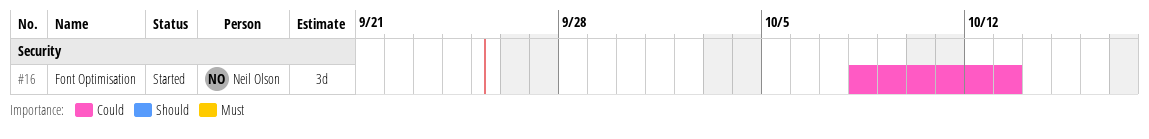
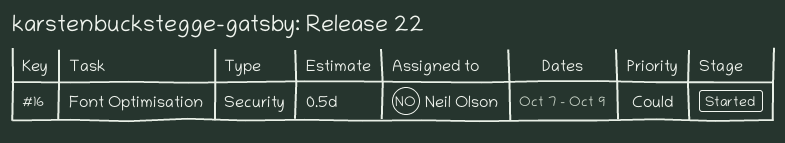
#16, estimate: 3d -> 0.5d
#16, start: Oct 8 -> Oct 7
#16, due: Oct 13 -> Oct 9

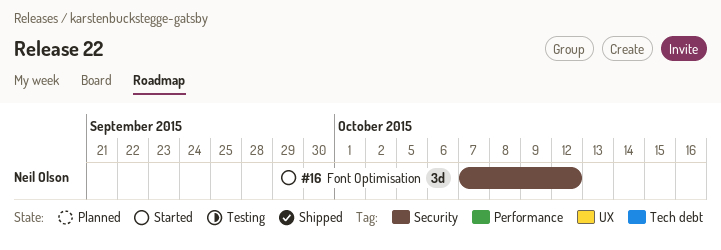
#16, estimate: 0.5d -> 3d
#16, due: Oct 9 -> Oct 12

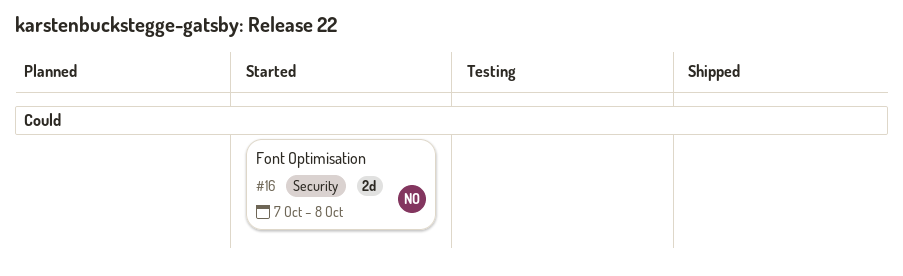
#16, estimate: 3d -> 2d
#16, due: Oct 12 -> Oct 8

